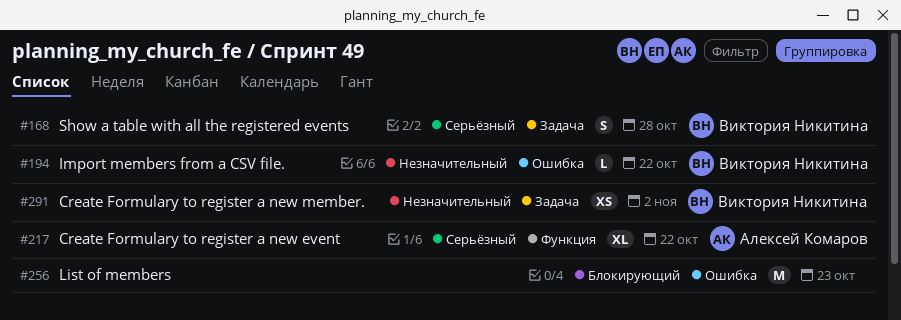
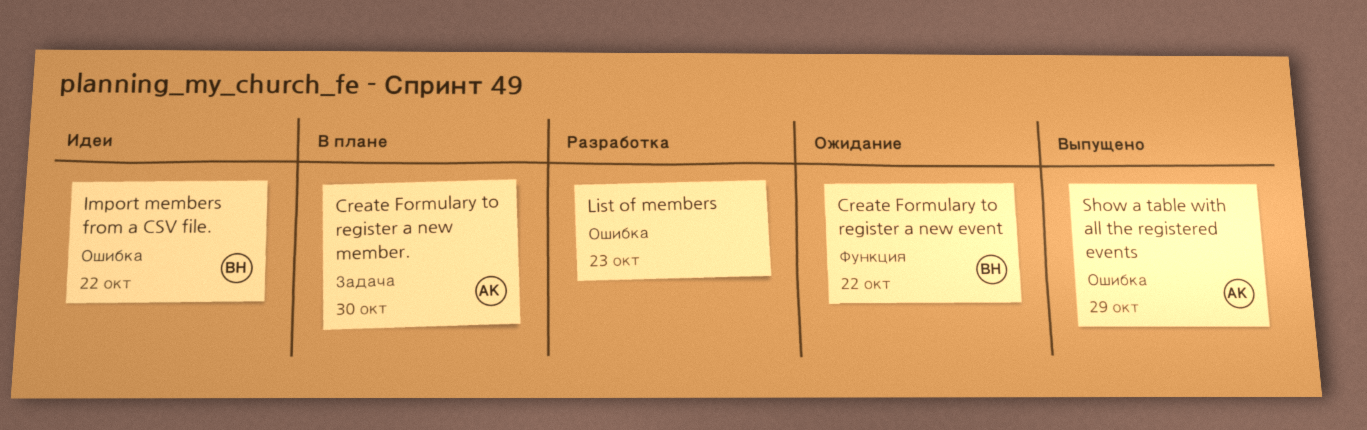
Create Formulary to register a new event, owner: Алексей Комаров -> Виктория Никитина
Create Formulary to register a new member., owner: Виктория Никитина -> Алексей Комаров
Create Formulary to register a new member., due: Nov 2 -> Oct 30
Show a table with all the registered events, owner: Виктория Никитина -> Алексей Комаров
Show a table with all the registered events, label: Задача -> Ошибка
Show a table with all the registered events, due: Oct 28 -> Oct 29

